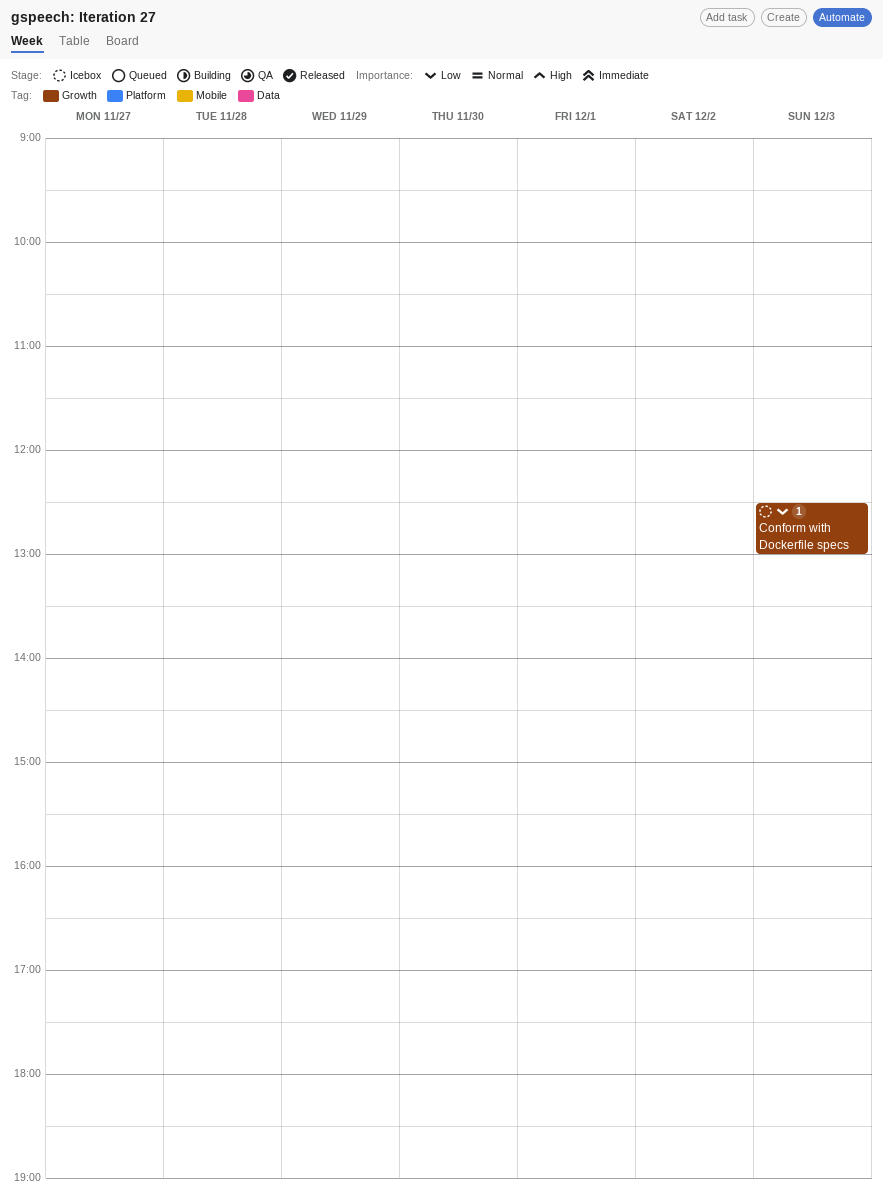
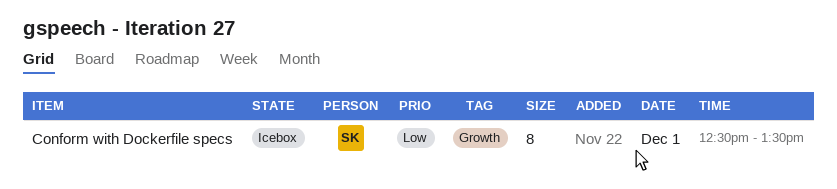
Conform with Dockerfile specs, estimate: 1 -> 8
Conform with Dockerfile specs, day: Dec 3 -> Dec 1
Conform with Dockerfile specs, ends: 13:00 -> 13:30

